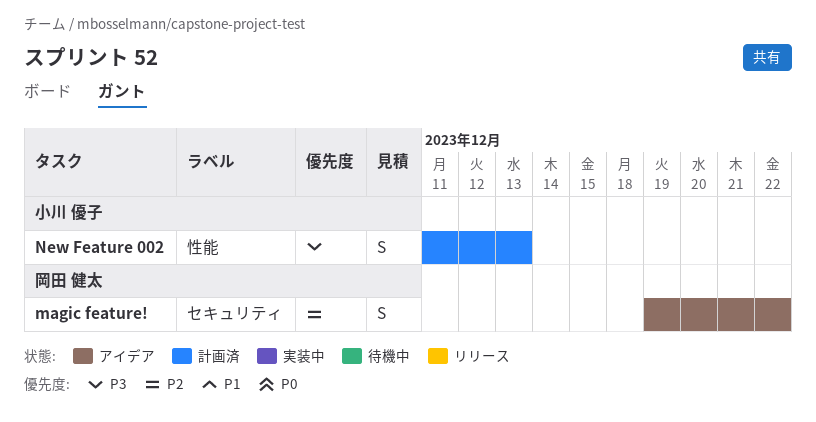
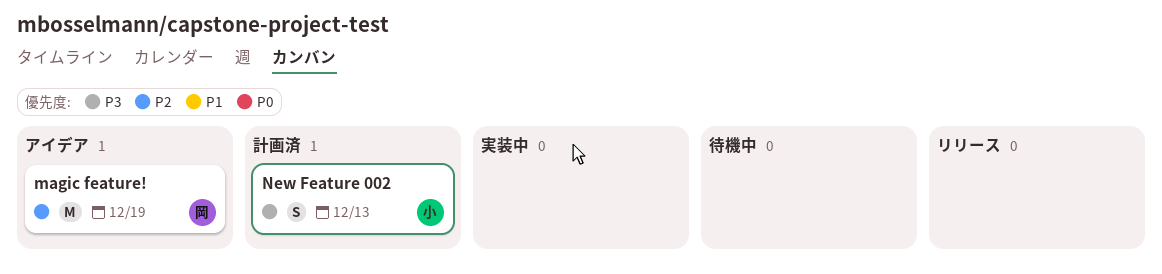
magic feature!, estimate: S -> M
magic feature!, due: Dec 22 -> Dec 19

